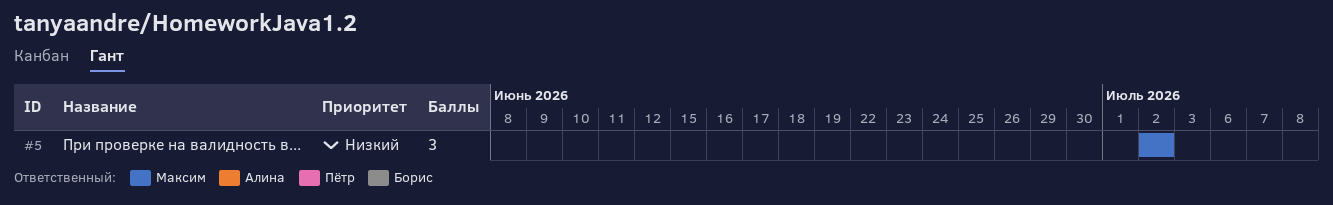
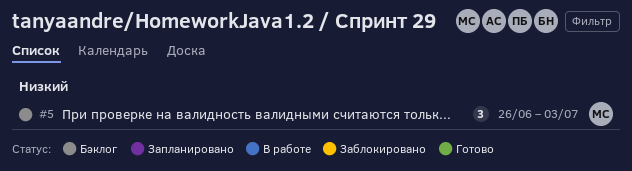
#5, start: Jul 2 -> Jun 26
#5, due: Jul 2 -> Jul 3

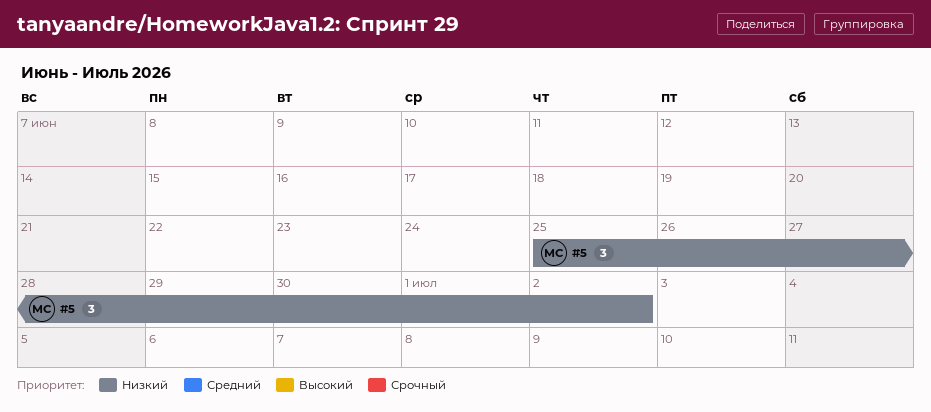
#5, start: Jun 26 -> Jun 25
#5, due: Jul 3 -> Jul 2

